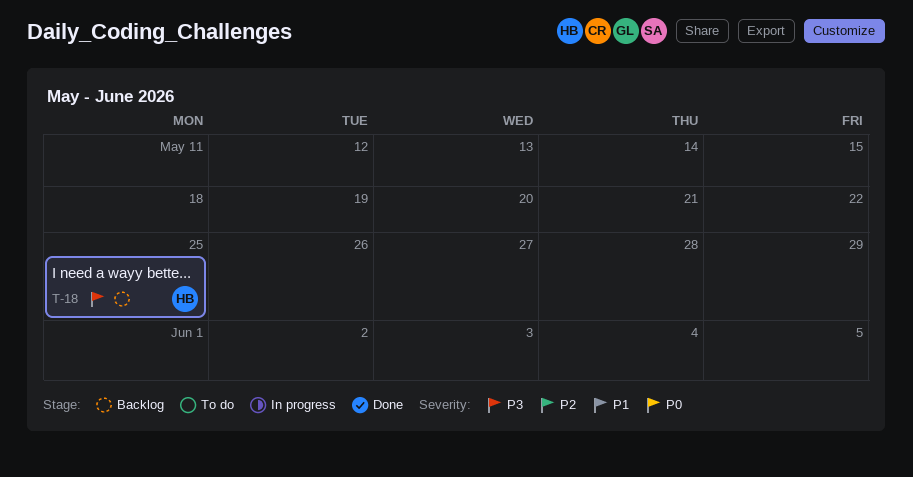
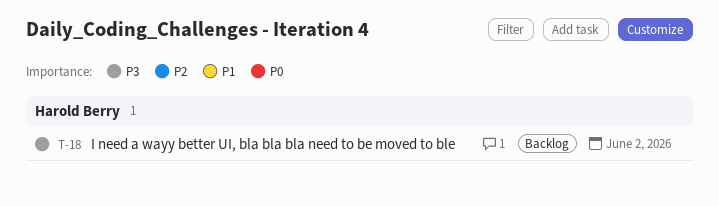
T-18, due: May 25 -> Jun 2

